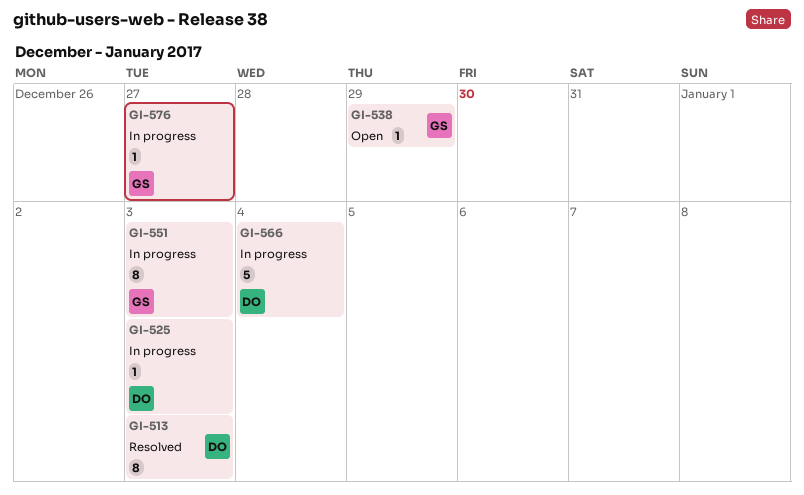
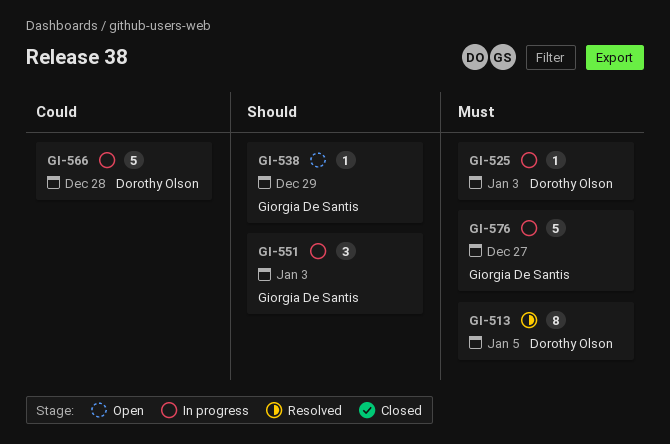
GI-513, due: Jan 3 -> Jan 5
GI-551, estimate: 8 -> 3
GI-566, due: Jan 4 -> Dec 28
GI-576, estimate: 1 -> 5

